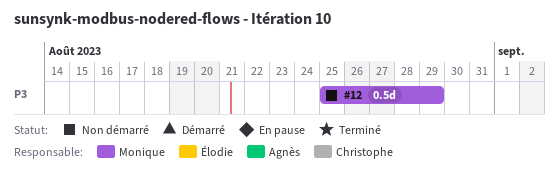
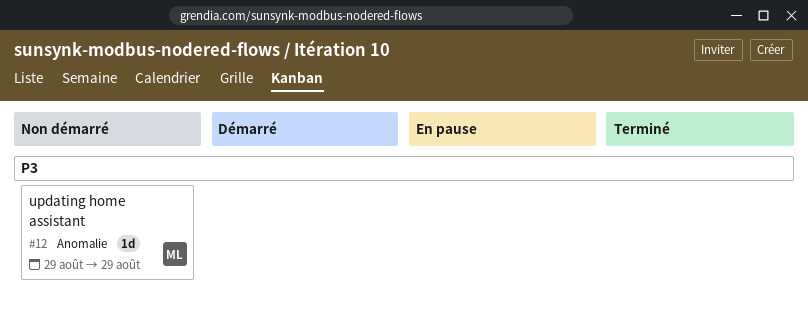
#12, estimate: 0.5d -> 1d
#12, start: Aug 25 -> Aug 29

